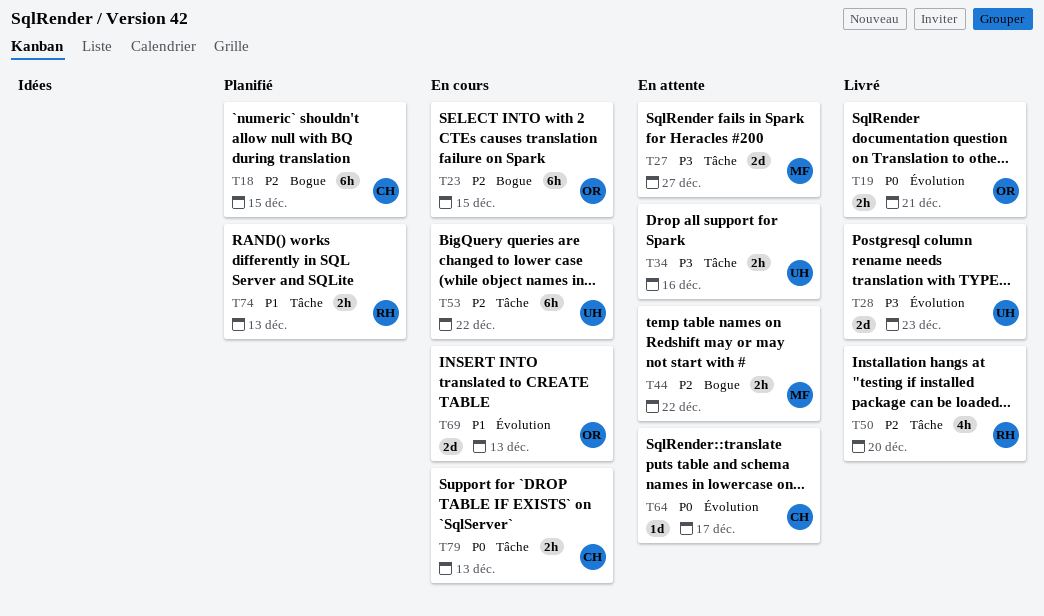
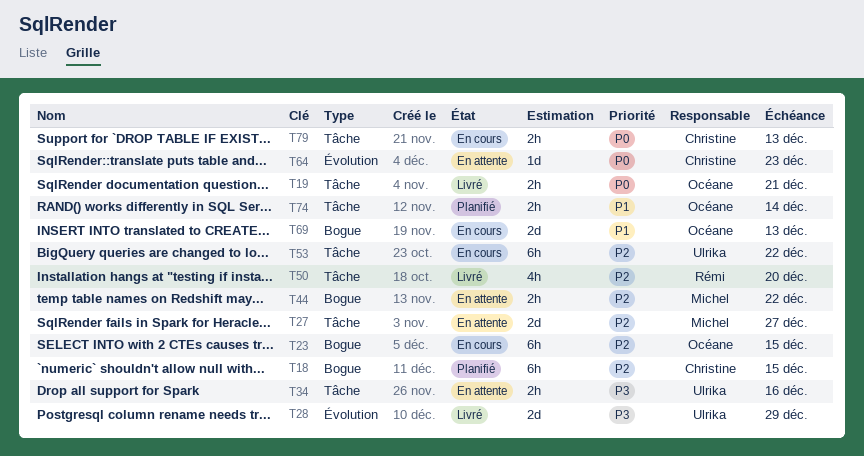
T19, label: Évolution -> Tâche
T27, priority: P3 -> P2
T28, due: Dec 23 -> Dec 29
T64, due: Dec 17 -> Dec 23
T69, label: Évolution -> Bogue
T74, owner: Rémi -> Océane
T74, due: Dec 13 -> Dec 14

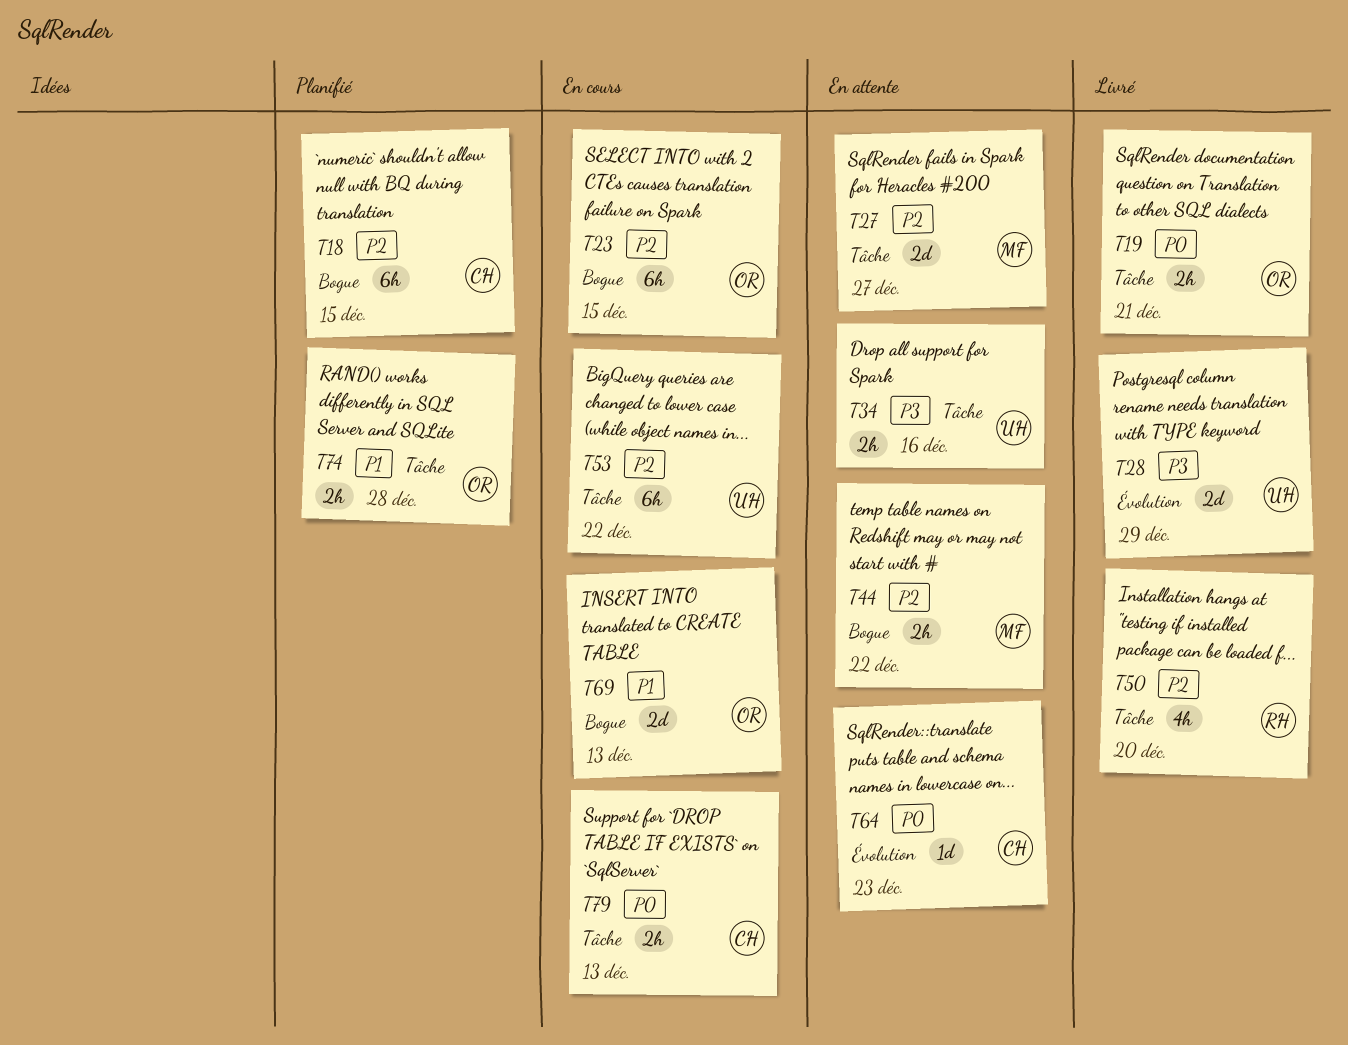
T74, due: Dec 14 -> Dec 28

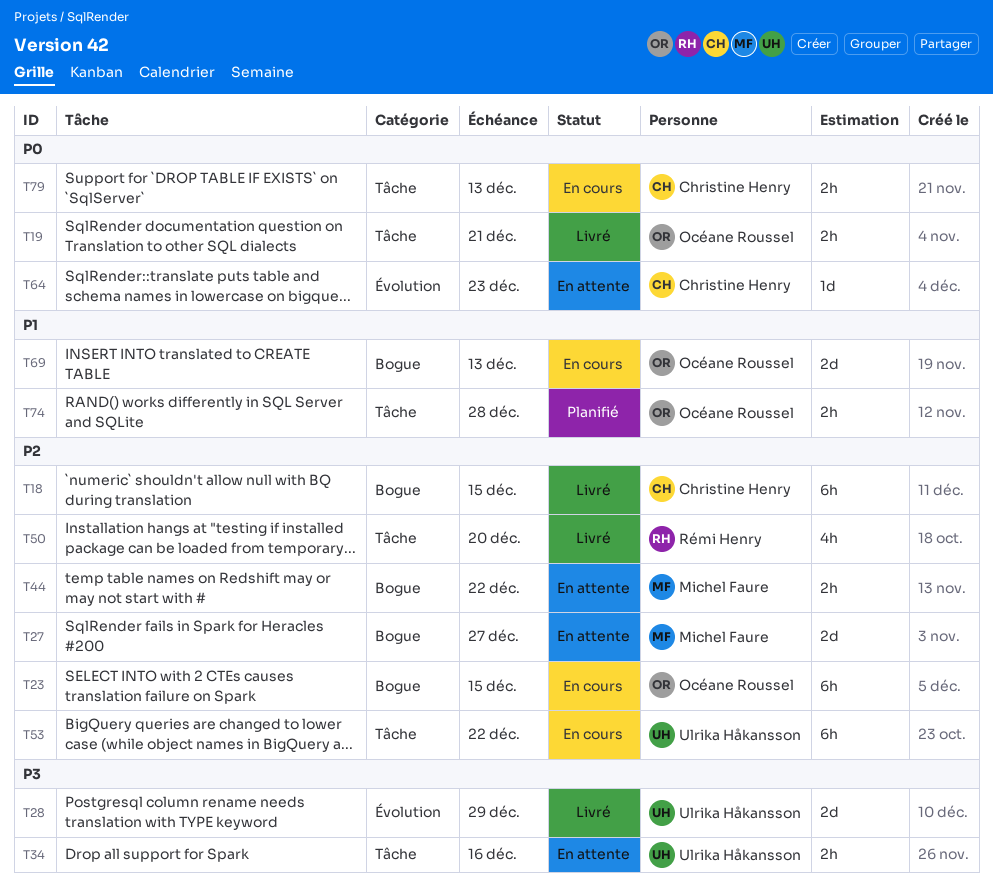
T18, status: Planifié -> Livré
T27, label: Tâche -> Bogue

